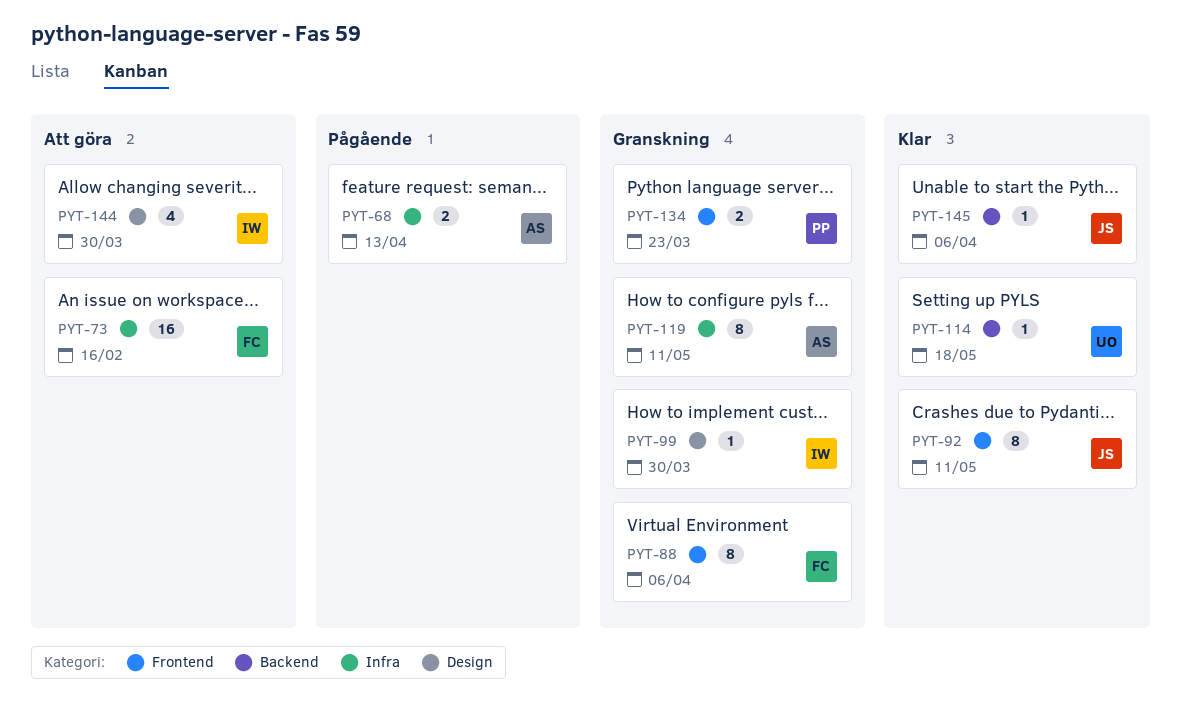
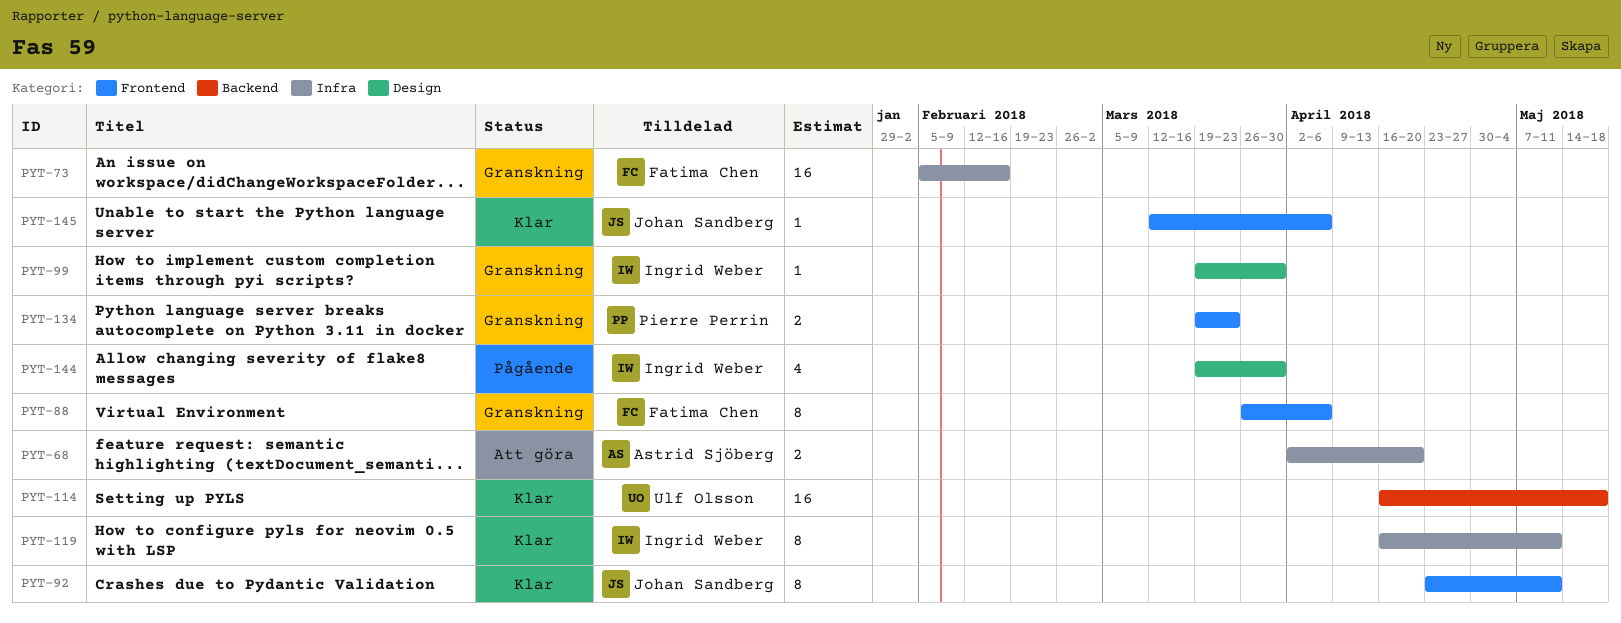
PYT-68, status: Pågående -> Att göra
PYT-68, due: Apr 13 -> Apr 20
PYT-73, status: Att göra -> Granskning
PYT-114, estimate: 1 -> 16
PYT-119, status: Granskning -> Klar
PYT-119, owner: Astrid Sjöberg -> Ingrid Weber
PYT-144, status: Att göra -> Pågående
PYT-145, label: Backend -> Frontend

